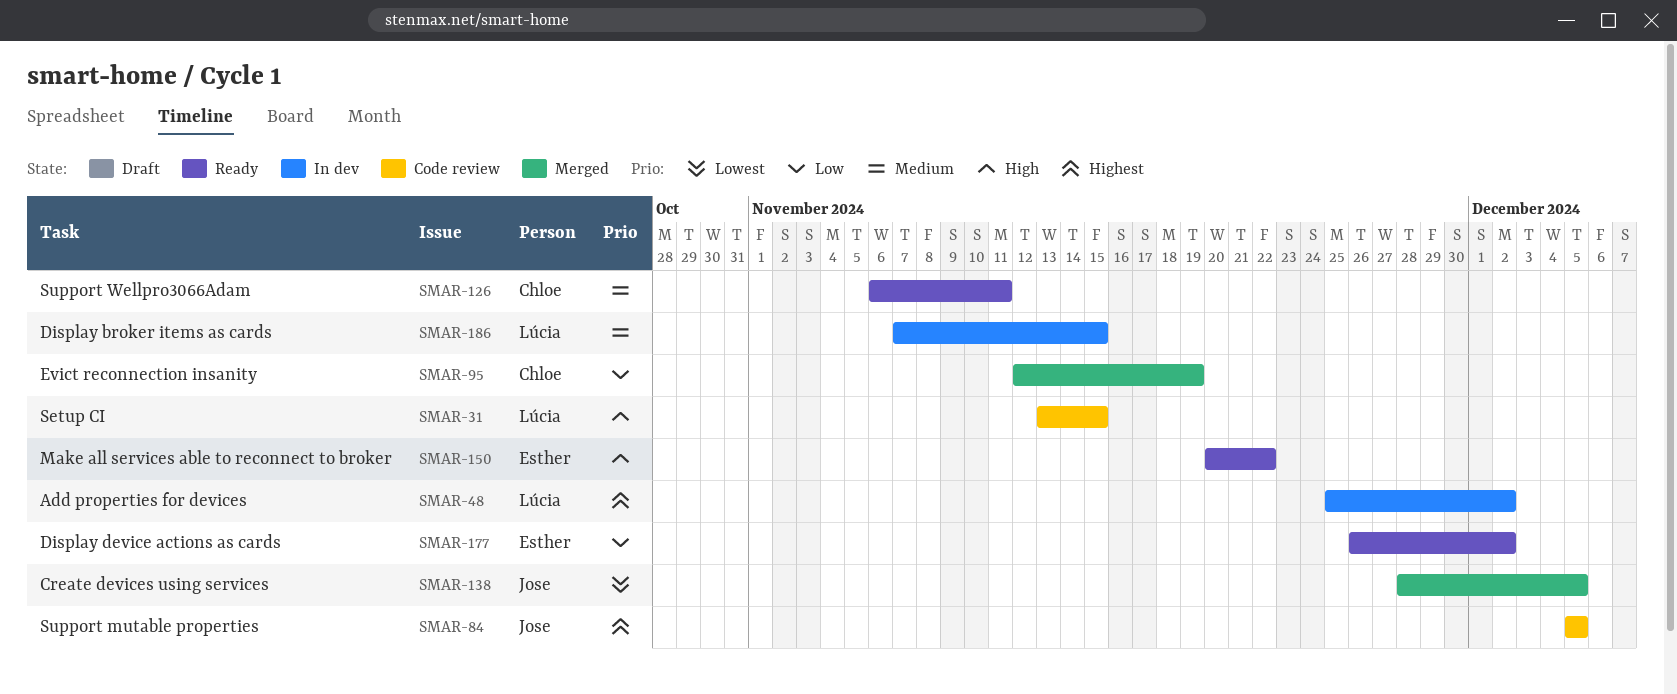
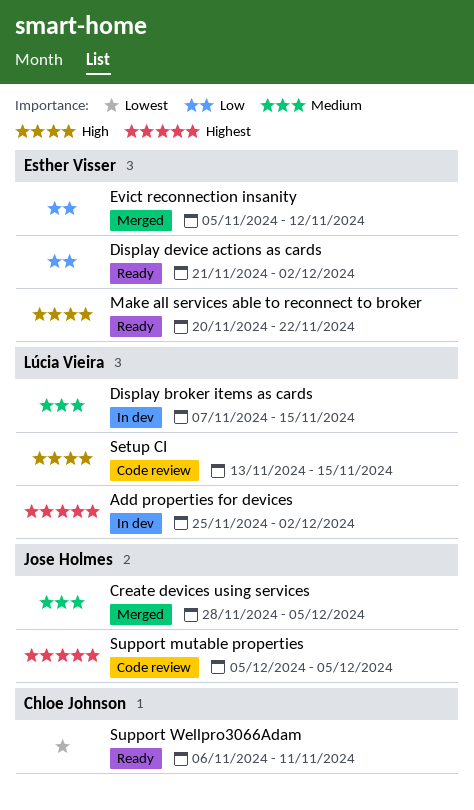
Create devices using services, priority: Lowest -> Medium
Display device actions as cards, start: Nov 26 -> Nov 21
Evict reconnection insanity, owner: Chloe Johnson -> Esther Visser
Evict reconnection insanity, start: Nov 12 -> Nov 5
Evict reconnection insanity, due: Nov 19 -> Nov 12
Support Wellpro3066Adam, priority: Medium -> Lowest

